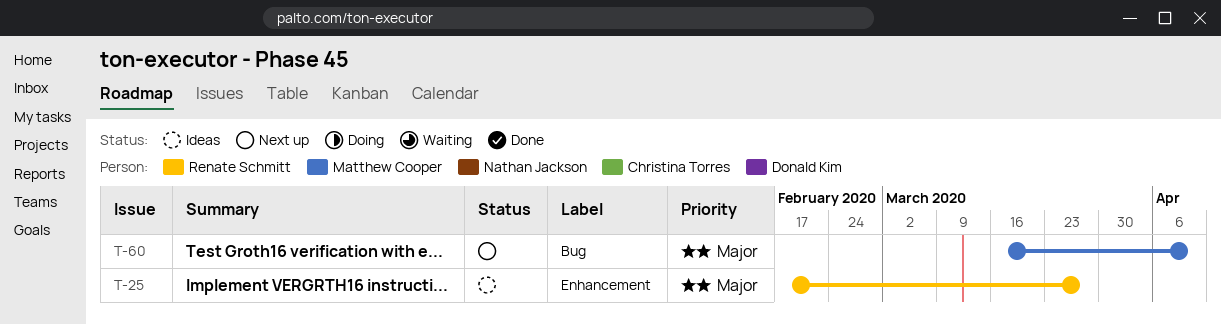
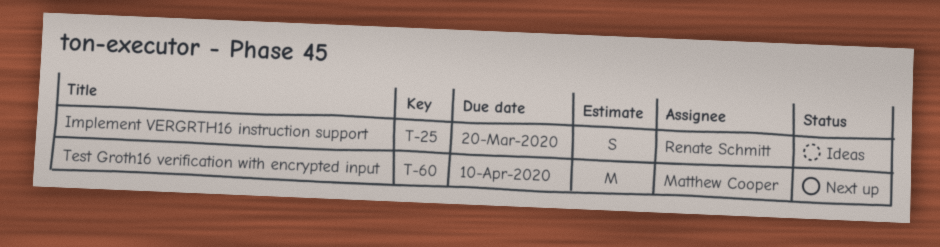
T-25, due: Mar 27 -> Mar 20

